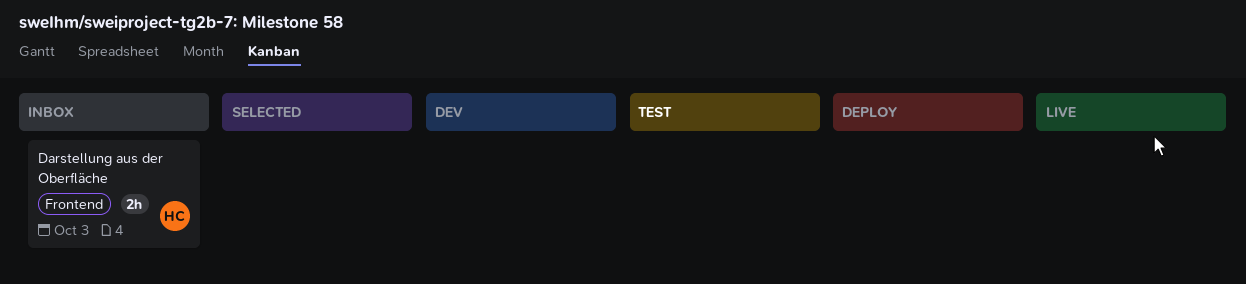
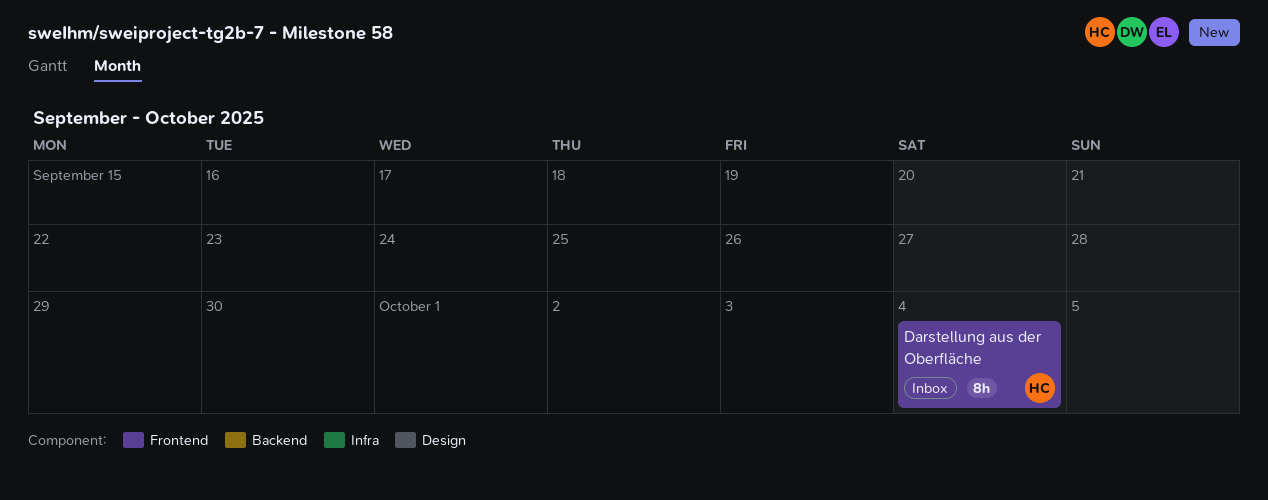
Darstellung aus der Oberfläche, estimate: 2h -> 8h
Darstellung aus der Oberfläche, due: Oct 3 -> Oct 4

